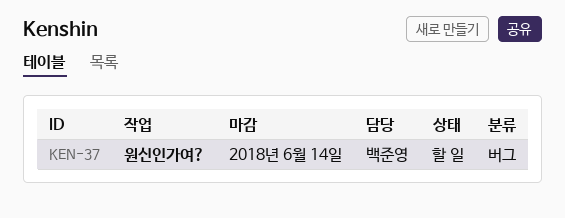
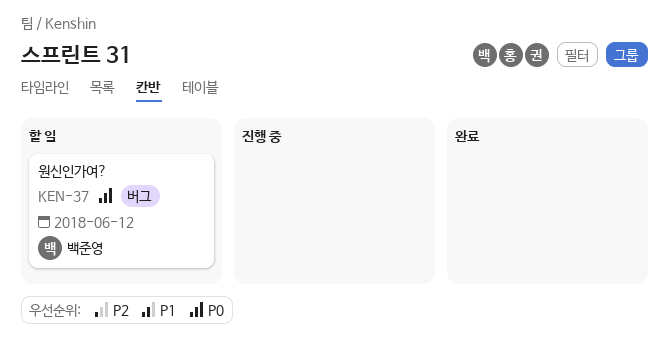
KEN-37, due: Jun 14 -> Jun 12

